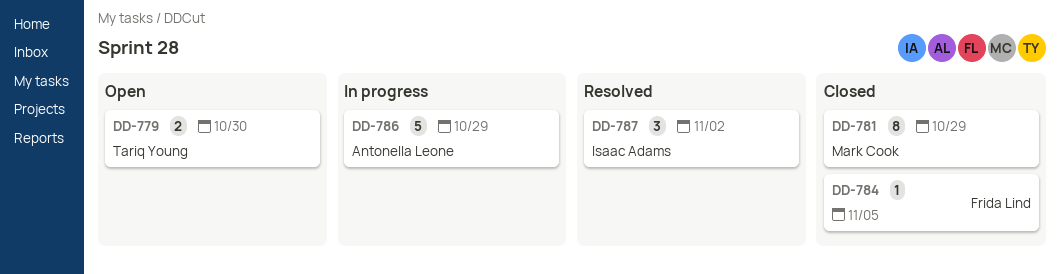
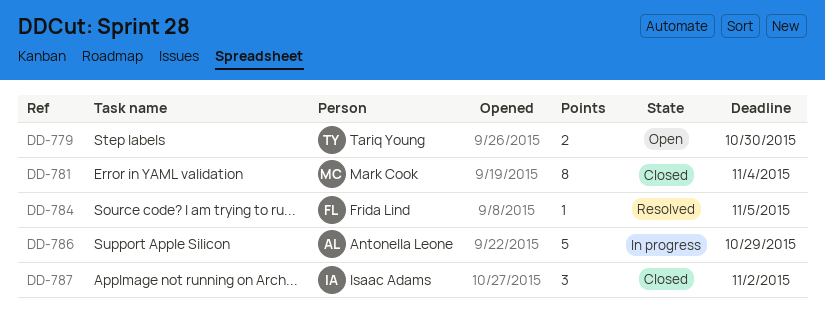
DD-781, due: Oct 29 -> Nov 4
DD-784, status: Closed -> Resolved
DD-787, status: Resolved -> Closed

